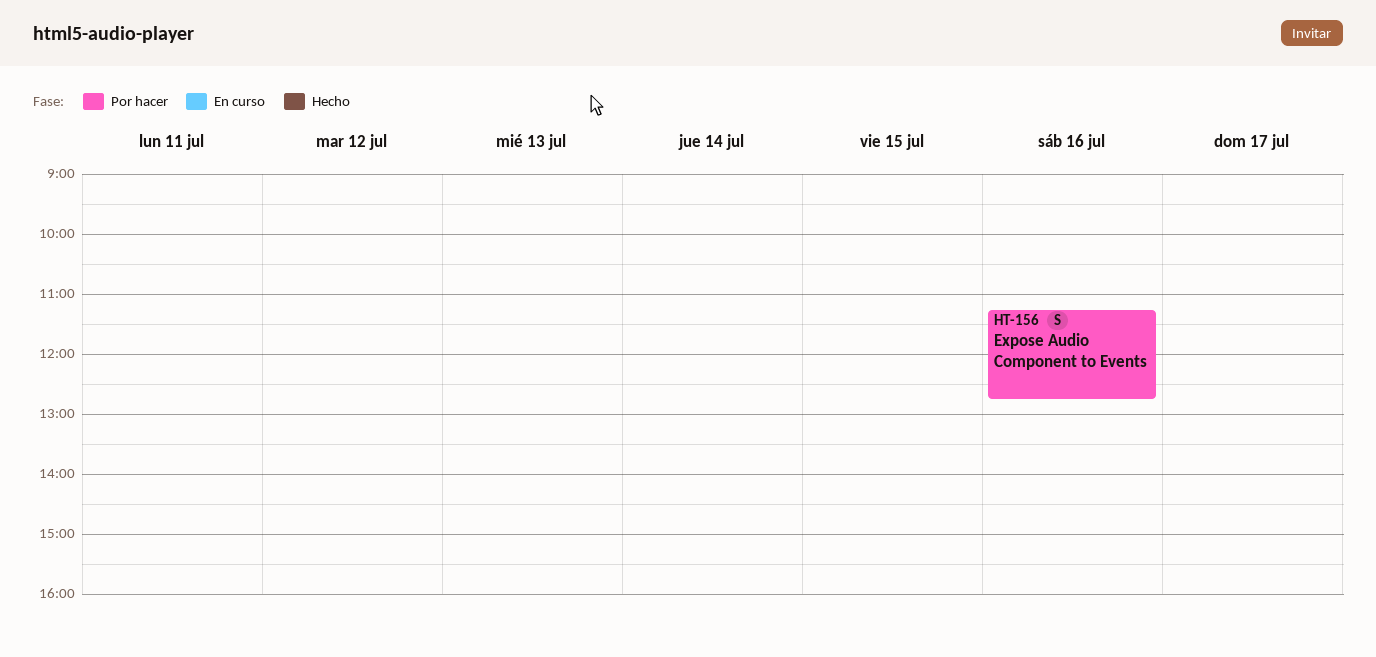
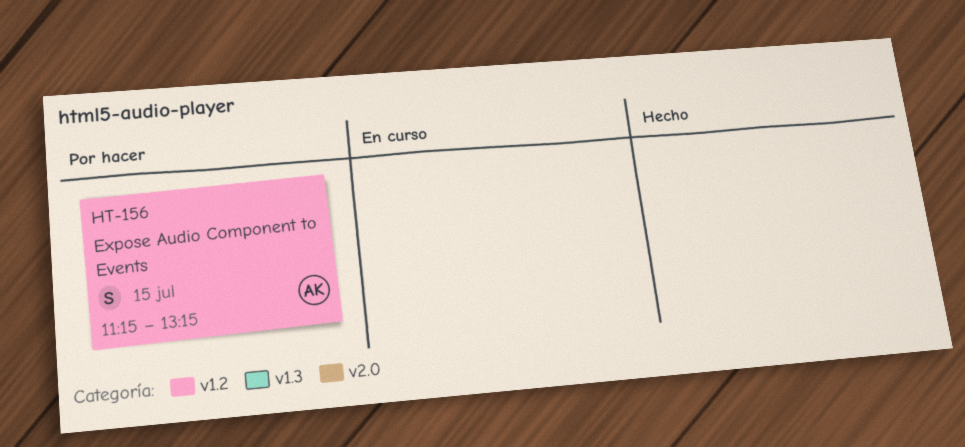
HT-156, day: Jul 16 -> Jul 15
HT-156, ends: 12:45 -> 13:15

